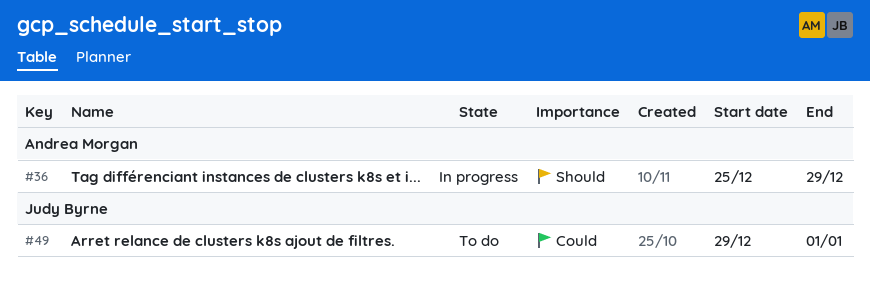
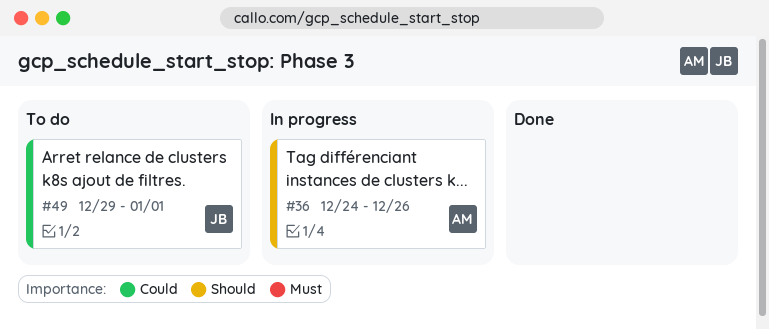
#36, start: Dec 25 -> Dec 24
#36, due: Dec 29 -> Dec 26

